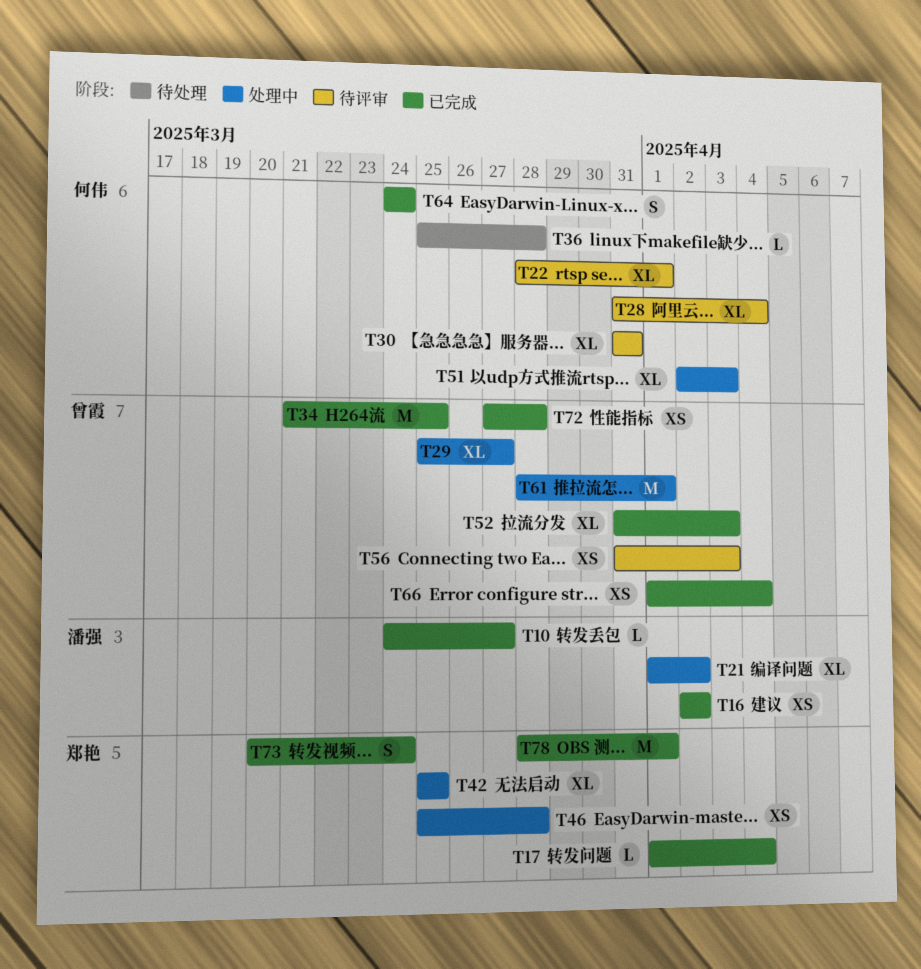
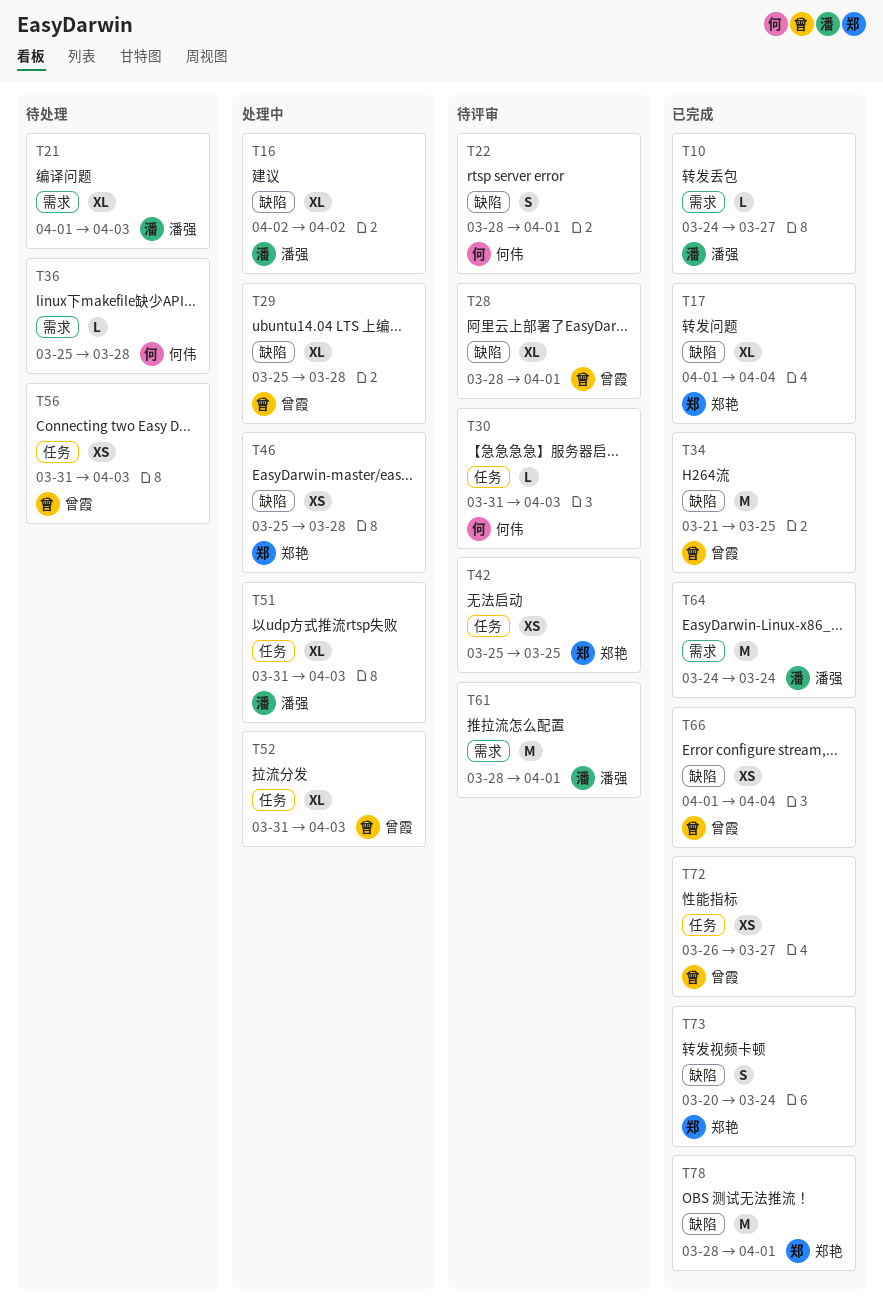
T16, status: 已完成 -> 处理中
T16, estimate: XS -> XL
T17, estimate: L -> XL
T21, status: 处理中 -> 待处理
T21, due: Apr 2 -> Apr 3
T22, estimate: XL -> S
T28, owner: 何伟 -> 曾霞
T28, start: Mar 31 -> Mar 28
T28, due: Apr 4 -> Apr 1
T29, due: Mar 27 -> Mar 28
T30, estimate: XL -> L
T30, due: Mar 31 -> Apr 3
T42, status: 处理中 -> 待评审
T42, estimate: XL -> XS
T51, owner: 何伟 -> 潘强
T51, start: Apr 2 -> Mar 31
T52, status: 已完成 -> 处理中
T56, status: 待评审 -> 待处理
T61, status: 处理中 -> 待评审
T61, owner: 曾霞 -> 潘强
T64, owner: 何伟 -> 潘强
T64, estimate: S -> M
T72, start: Mar 27 -> Mar 26
T72, due: Mar 28 -> Mar 27

